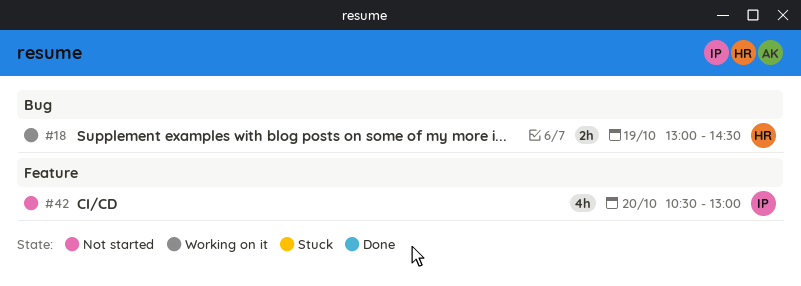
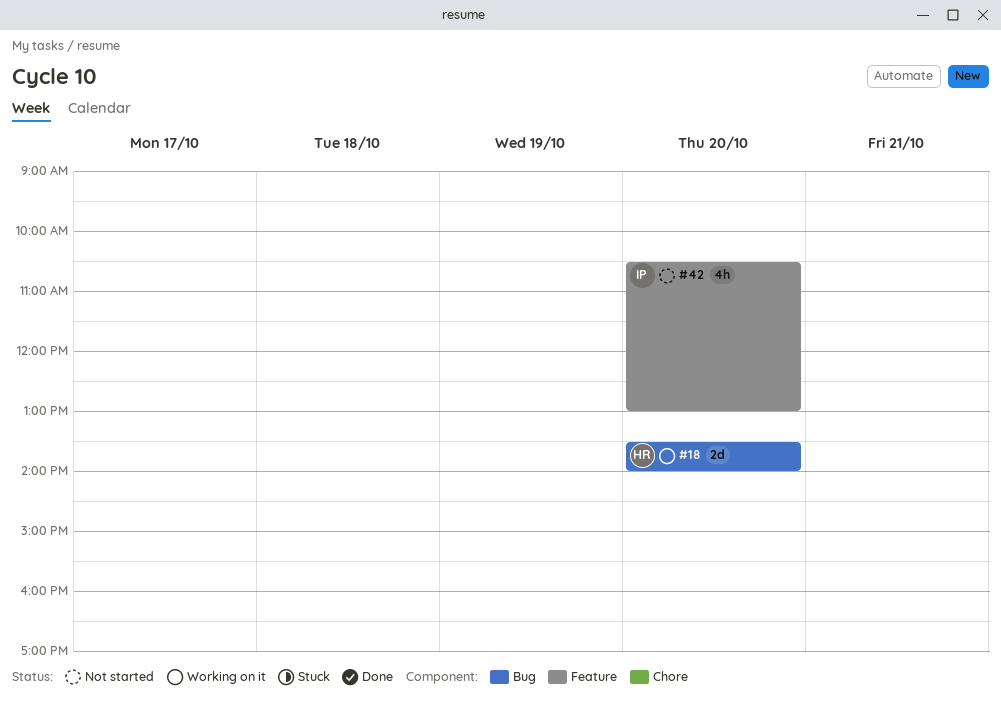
#18, estimate: 2h -> 2d
#18, day: Oct 19 -> Oct 20
#18, begins: 13:00 -> 13:30
#18, ends: 14:30 -> 14:00

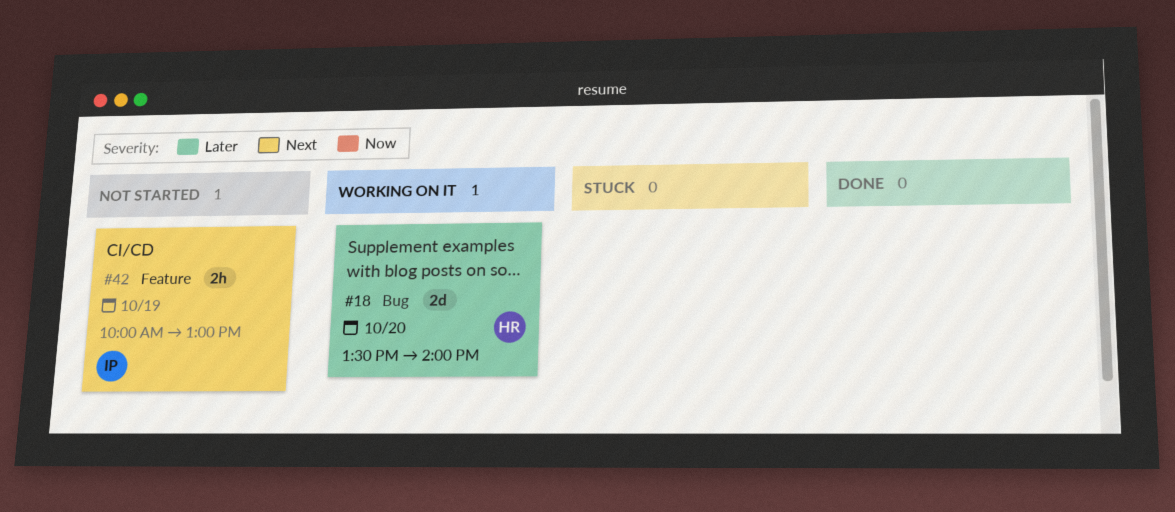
#42, estimate: 4h -> 2h
#42, day: Oct 20 -> Oct 19
#42, begins: 10:30 -> 10:00

